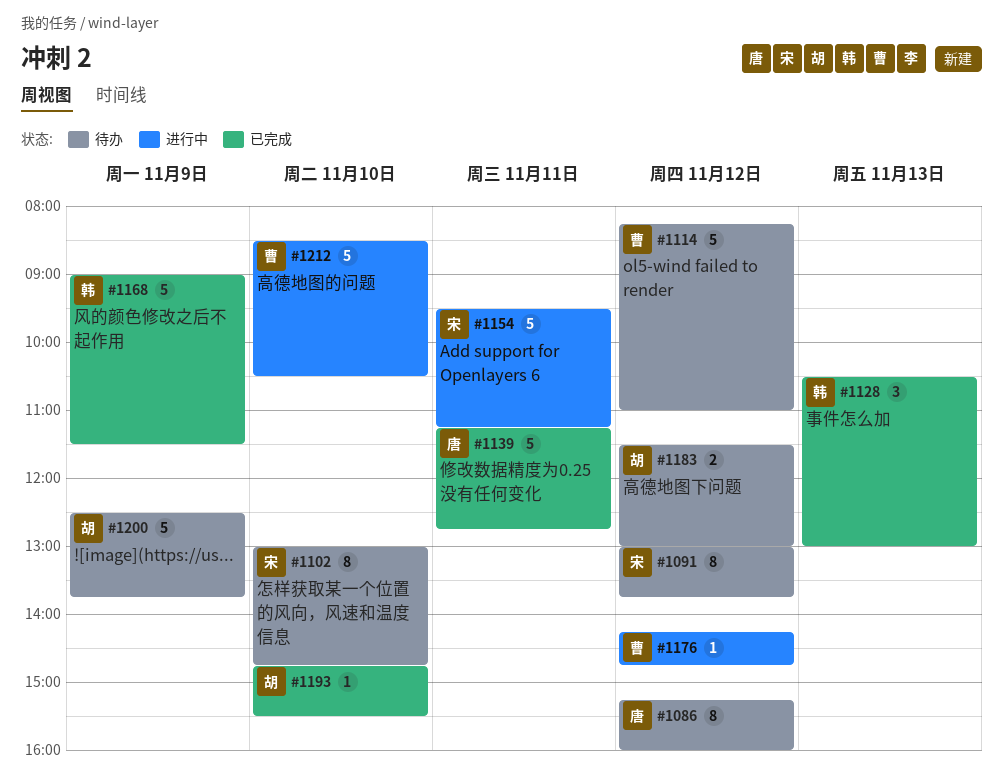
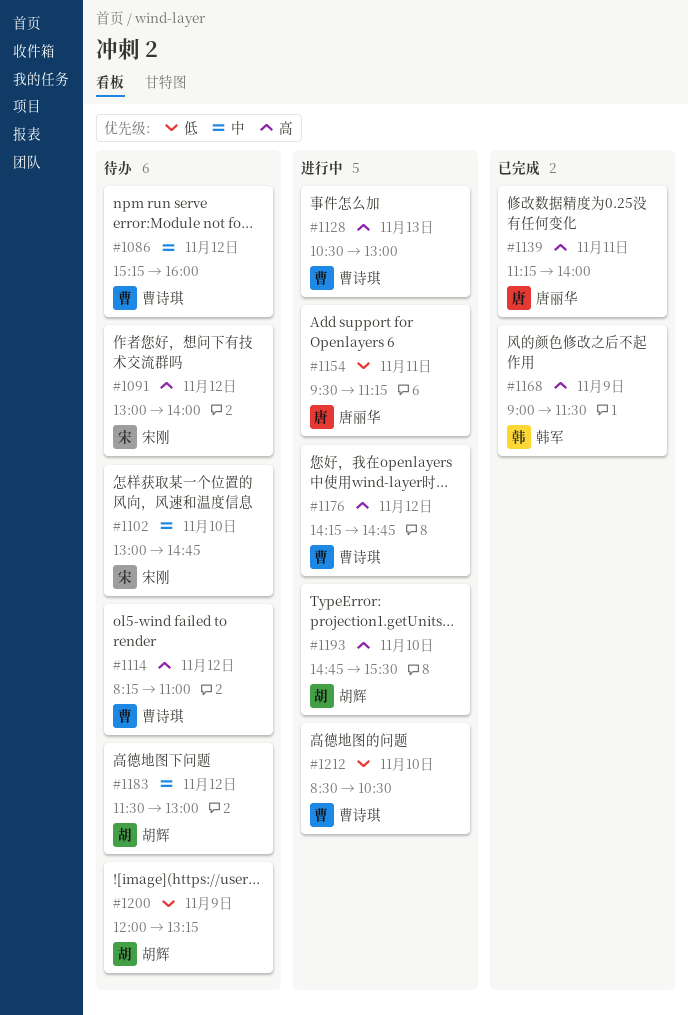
#1086, owner: 唐丽华 -> 曹诗琪
#1091, ends: 13:45 -> 14:00
#1128, status: 已完成 -> 进行中
#1128, owner: 韩军 -> 曹诗琪
#1139, ends: 12:45 -> 14:00
#1154, owner: 宋刚 -> 唐丽华
#1193, status: 已完成 -> 进行中
#1200, begins: 12:30 -> 12:00
#1200, ends: 13:45 -> 13:15

